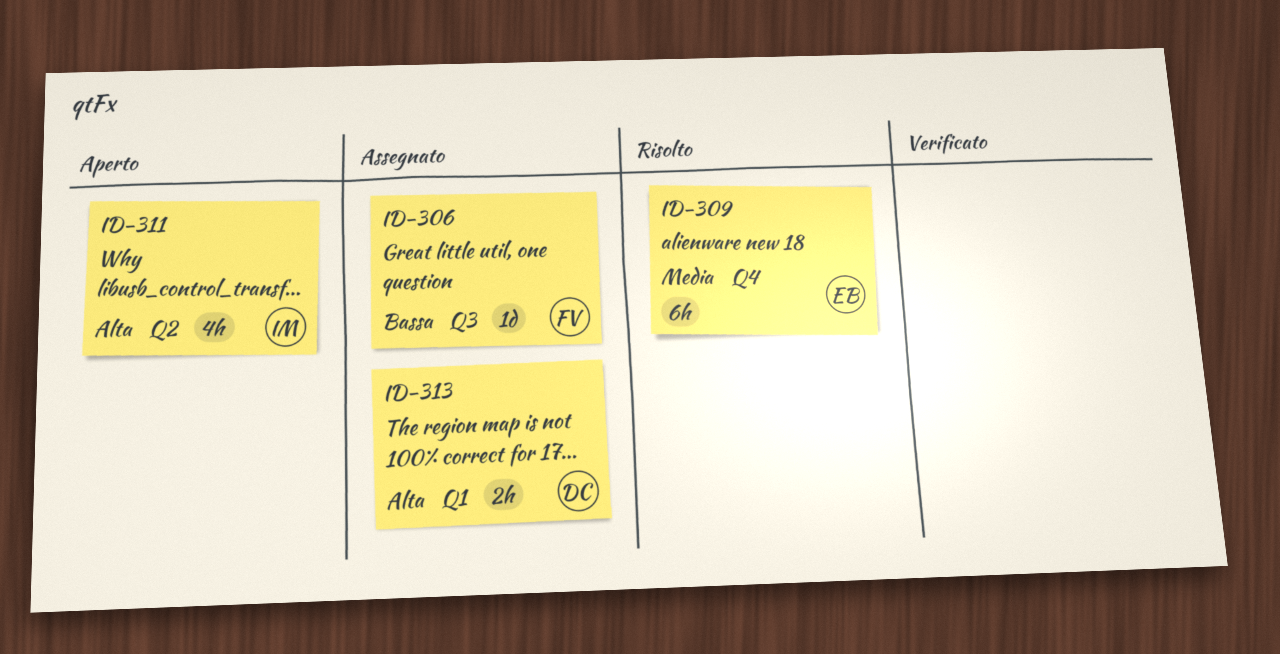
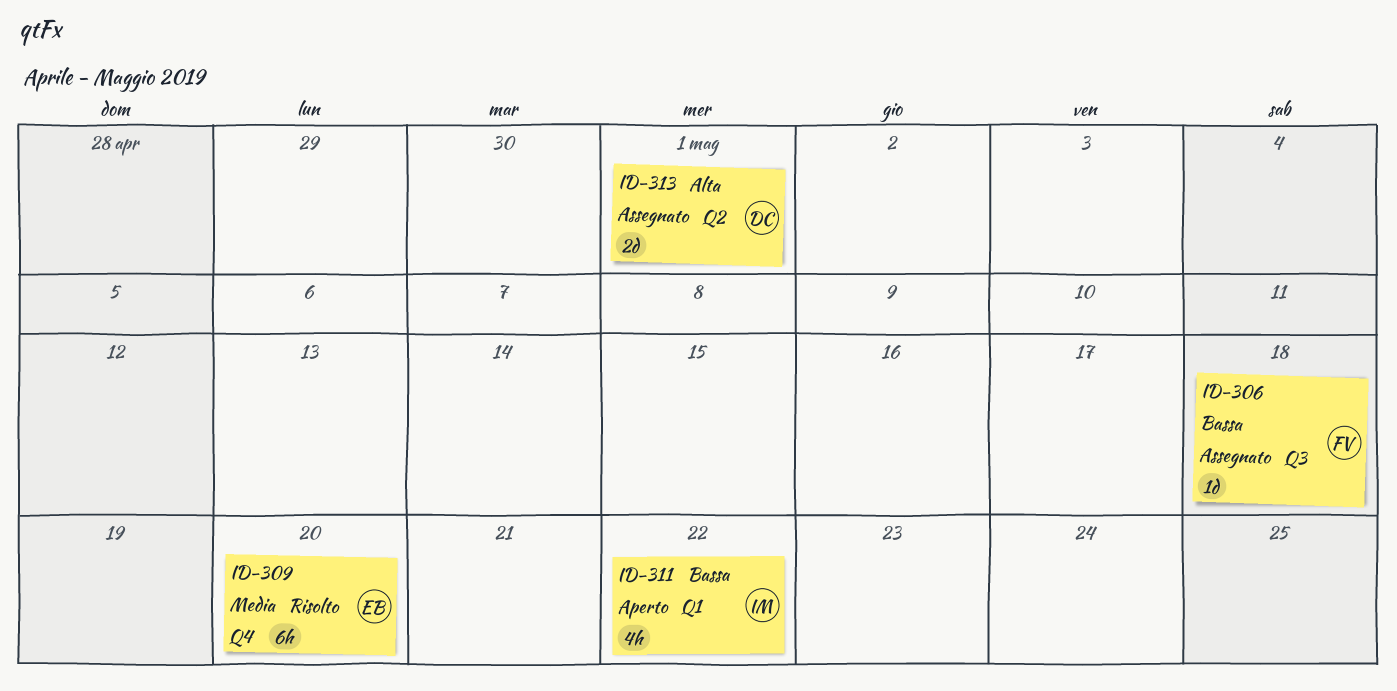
ID-311, priority: Alta -> Bassa
ID-311, label: Q2 -> Q1
ID-313, label: Q1 -> Q2
ID-313, estimate: 2h -> 2d

